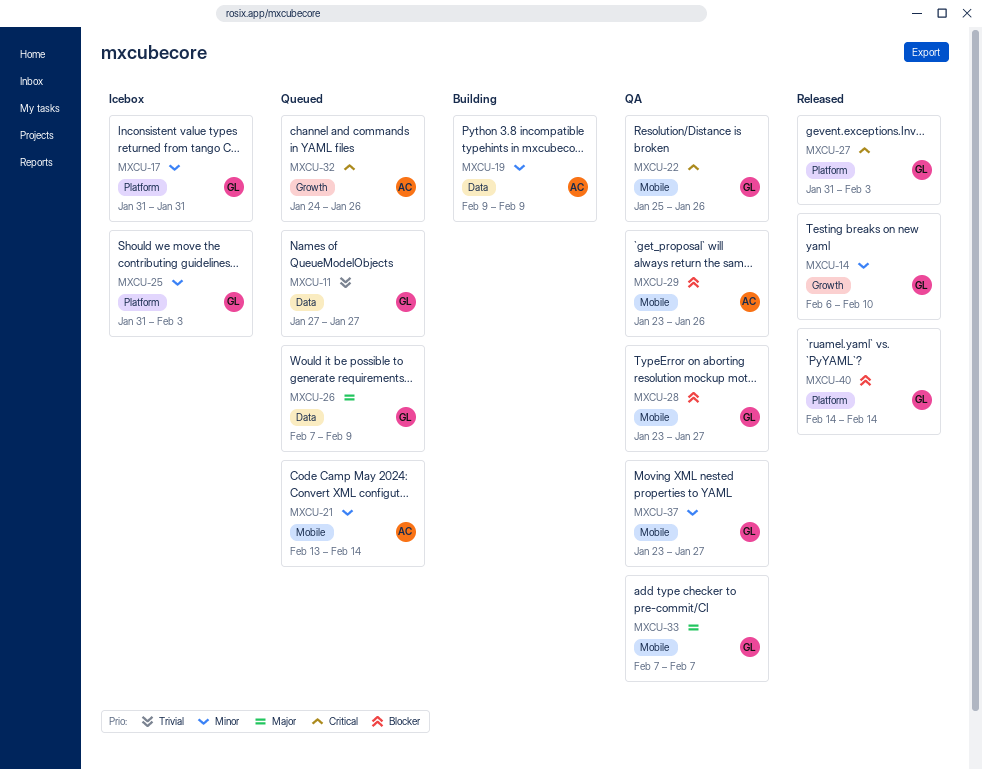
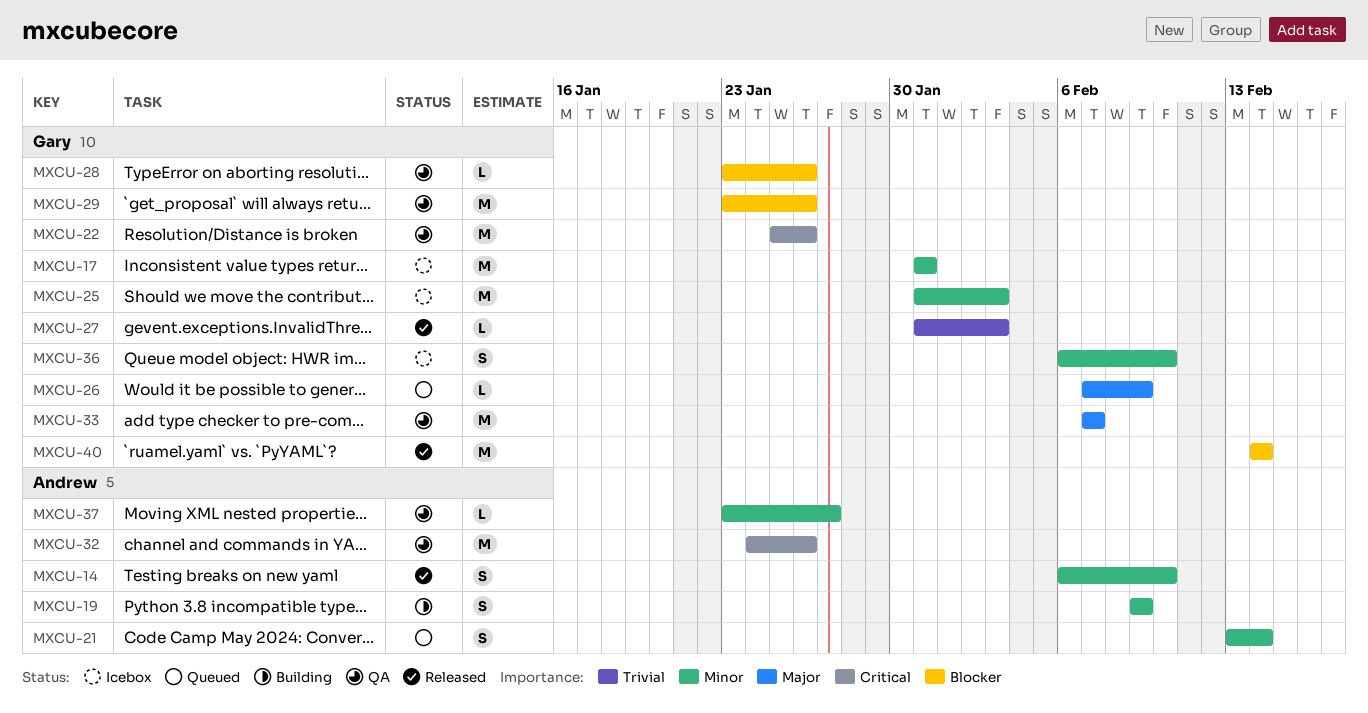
MXCU-11: present -> none
MXCU-14, owner: Gary -> Andrew
MXCU-27, priority: Critical -> Trivial
MXCU-28, due: Jan 27 -> Jan 26
MXCU-29, owner: Andrew -> Gary
MXCU-32, status: Queued -> QA
MXCU-36: none -> present
MXCU-37, owner: Gary -> Andrew

